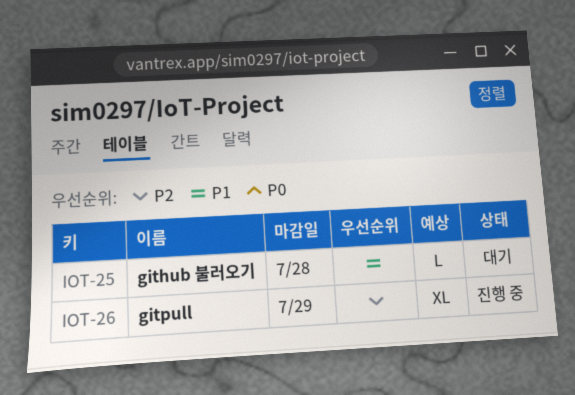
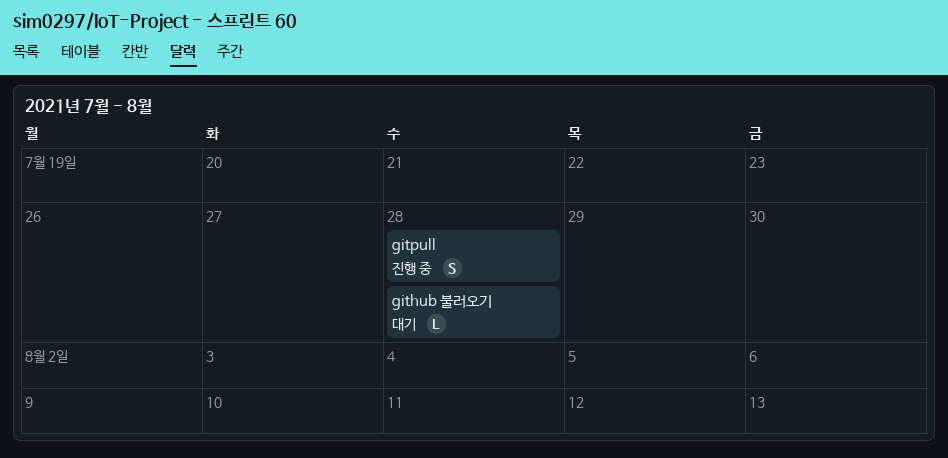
gitpull, estimate: XL -> S
gitpull, due: Jul 29 -> Jul 28

